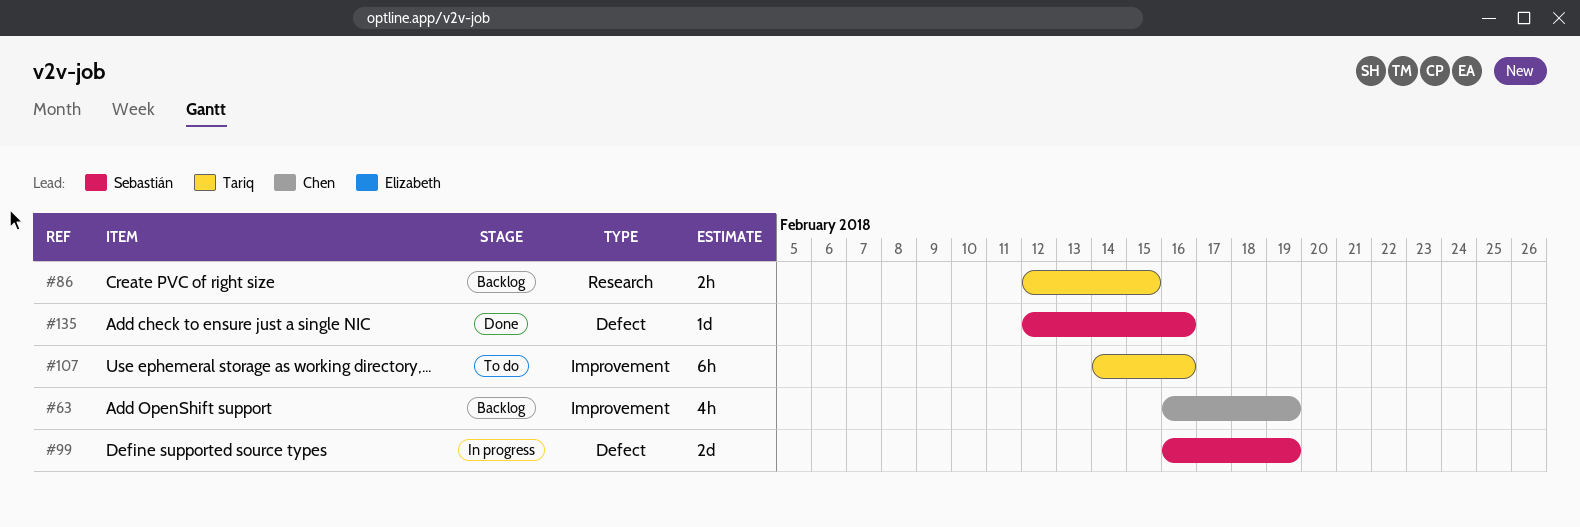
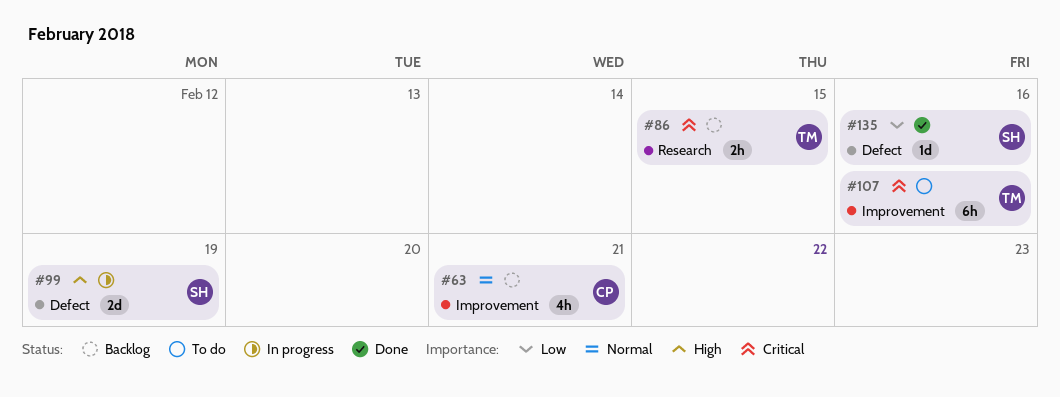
#63, due: Feb 19 -> Feb 21

